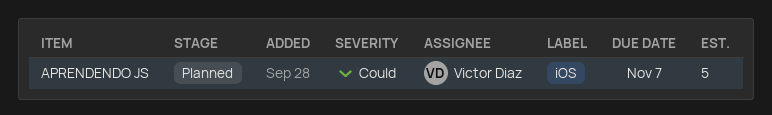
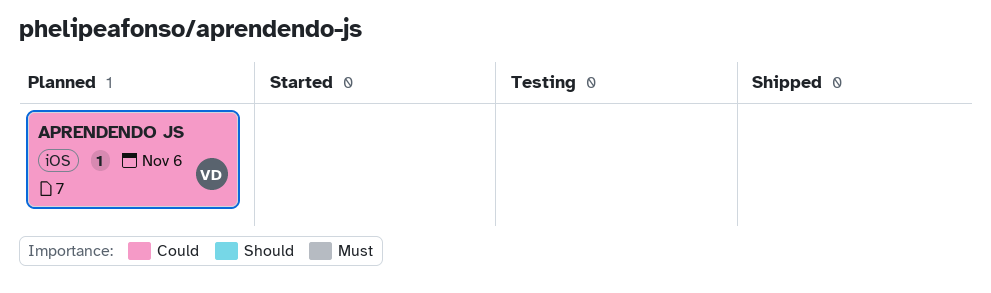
APRENDENDO JS, estimate: 5 -> 1
APRENDENDO JS, due: Nov 7 -> Nov 6

